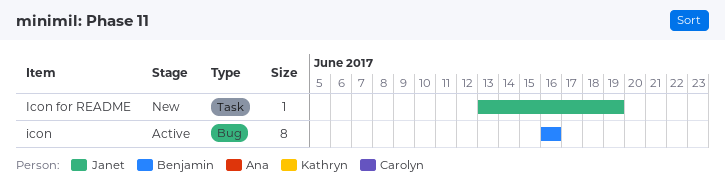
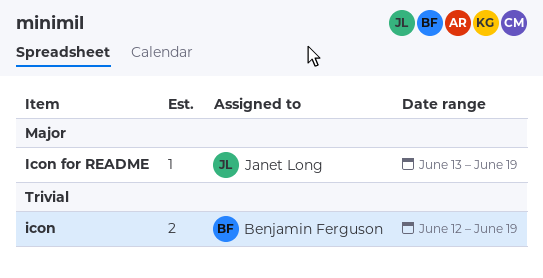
icon, estimate: 8 -> 2
icon, start: Jun 16 -> Jun 12
icon, due: Jun 16 -> Jun 19

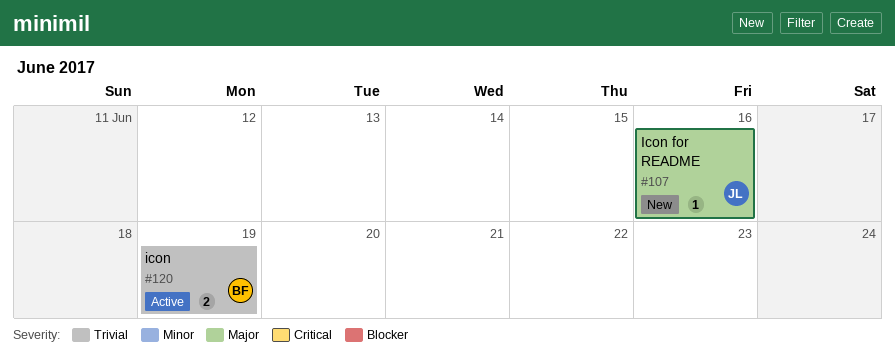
Icon for README, due: Jun 19 -> Jun 16

